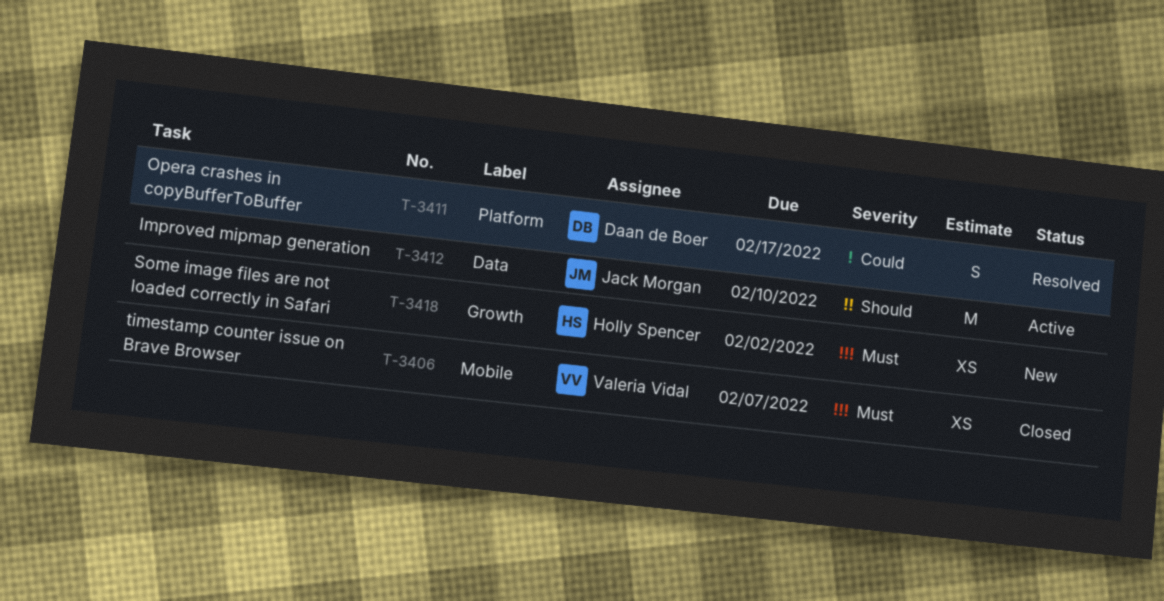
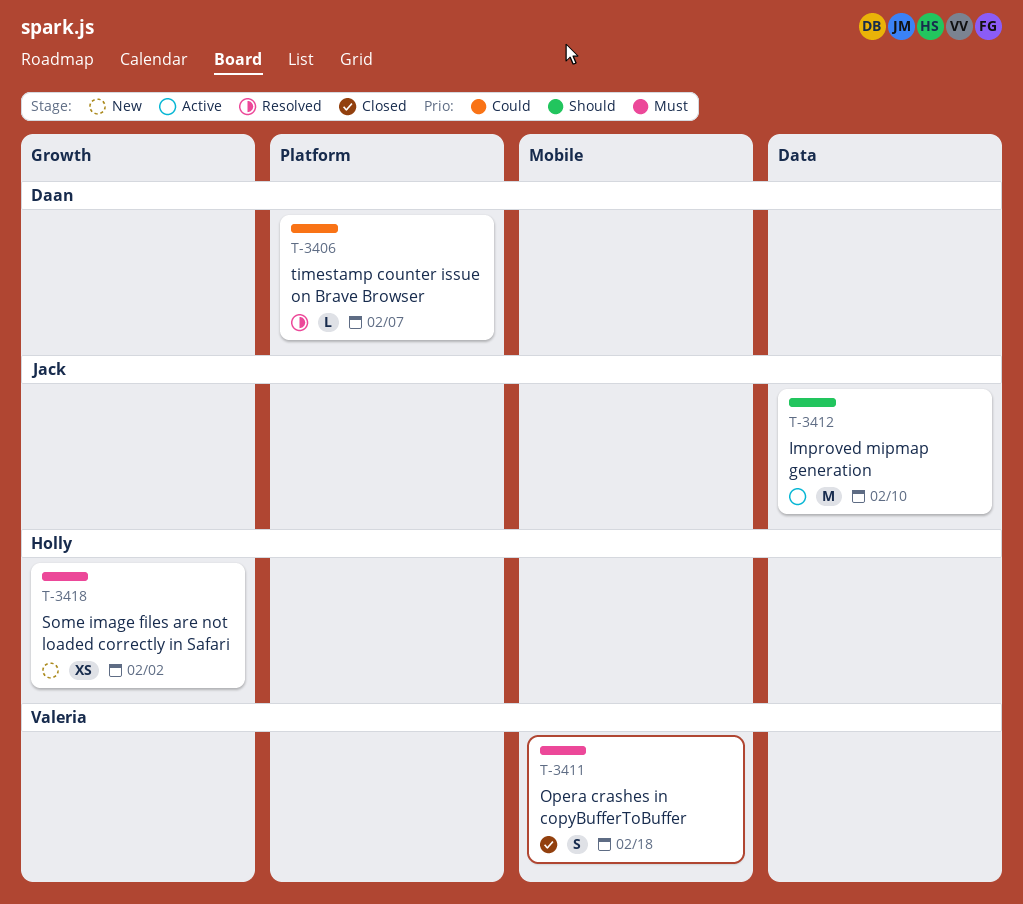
T-3406, status: Closed -> Resolved
T-3406, owner: Valeria Vidal -> Daan de Boer
T-3406, priority: Must -> Could
T-3406, label: Mobile -> Platform
T-3406, estimate: XS -> L
T-3411, status: Resolved -> Closed
T-3411, owner: Daan de Boer -> Valeria Vidal
T-3411, priority: Could -> Must
T-3411, label: Platform -> Mobile
T-3411, due: Feb 17 -> Feb 18

